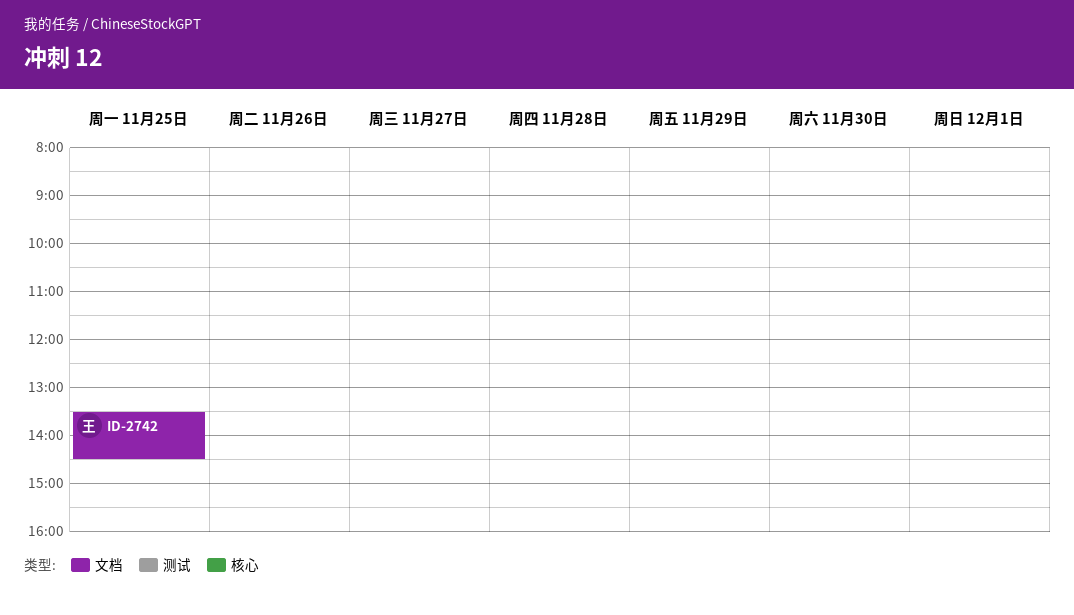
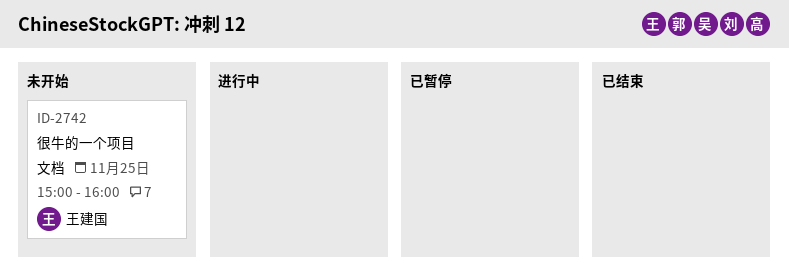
ID-2742, begins: 13:30 -> 15:00
ID-2742, ends: 14:30 -> 16:00

